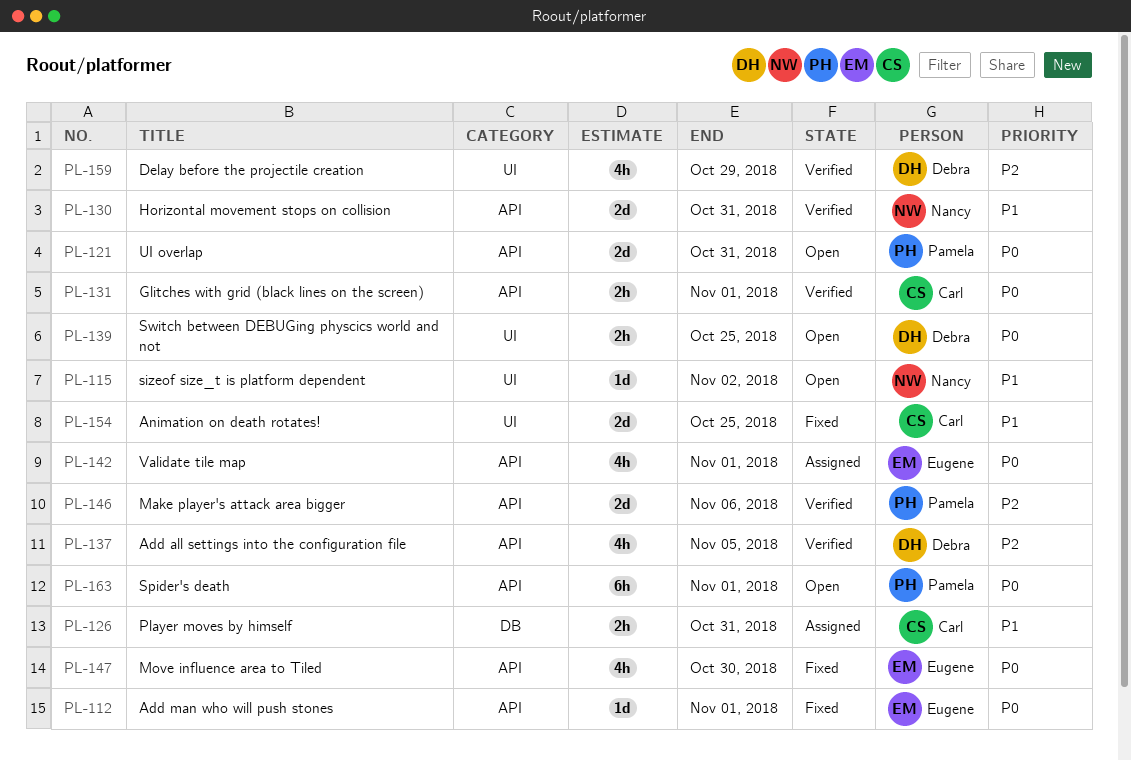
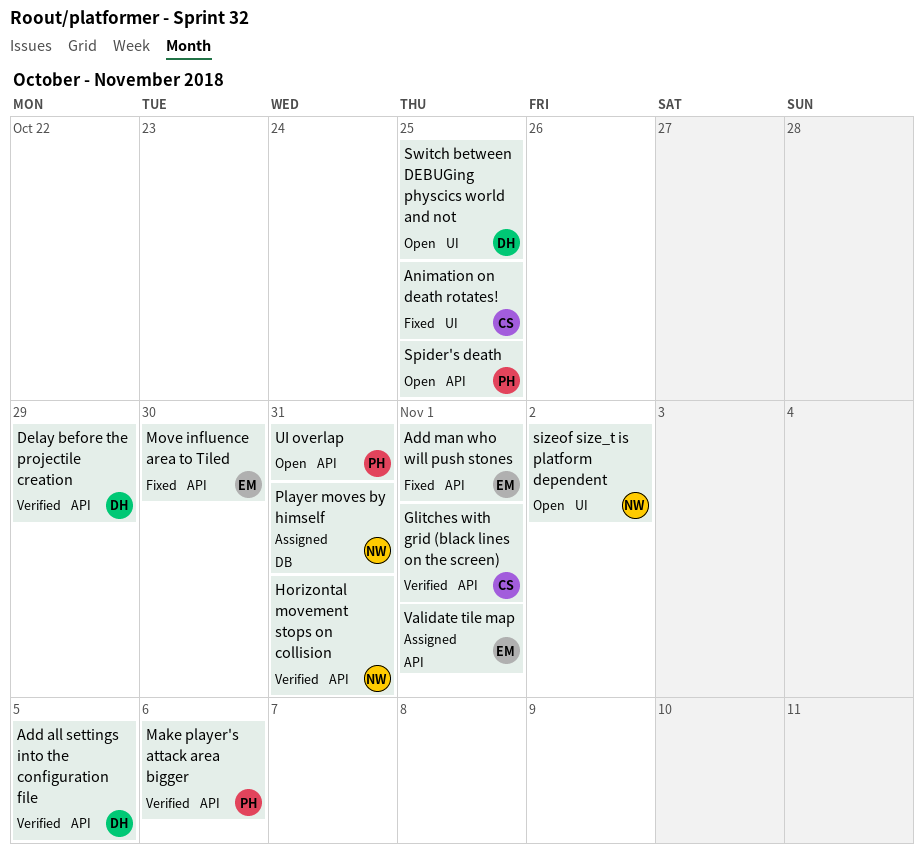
Delay before the projectile creation, label: UI -> API
Player moves by himself, owner: Carl -> Nancy
Spider's death, due: Nov 1 -> Oct 25

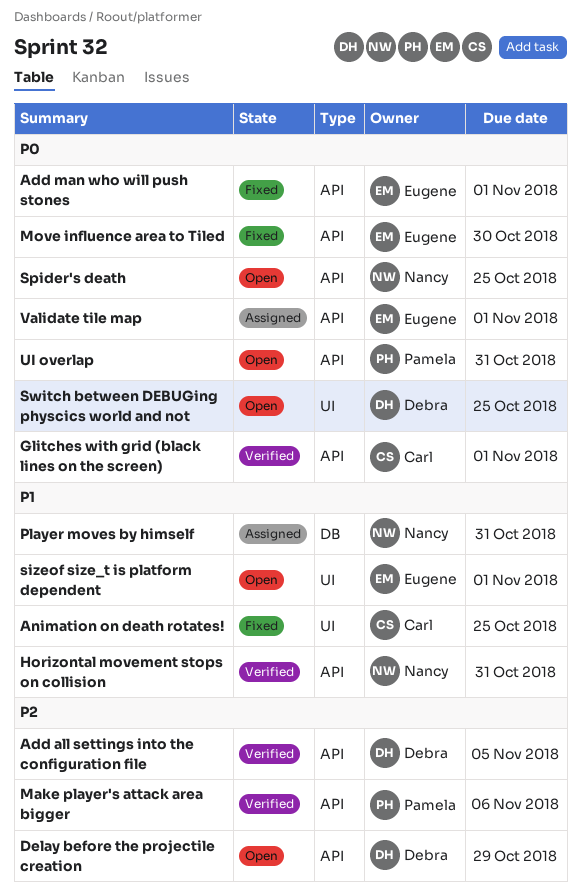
Delay before the projectile creation, status: Verified -> Open
sizeof size_t is platform dependent, owner: Nancy -> Eugene
sizeof size_t is platform dependent, due: Nov 2 -> Nov 1
Spider's death, owner: Pamela -> Nancy

